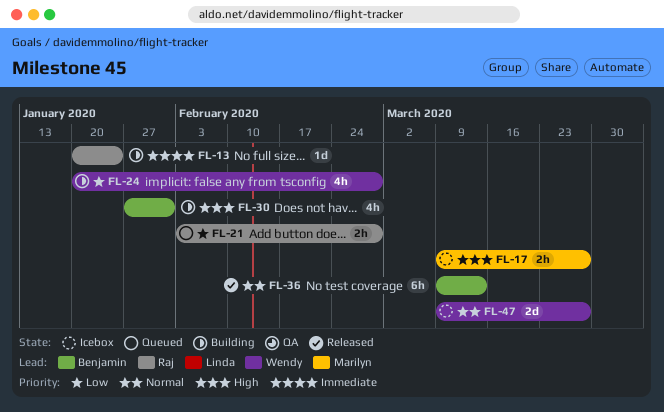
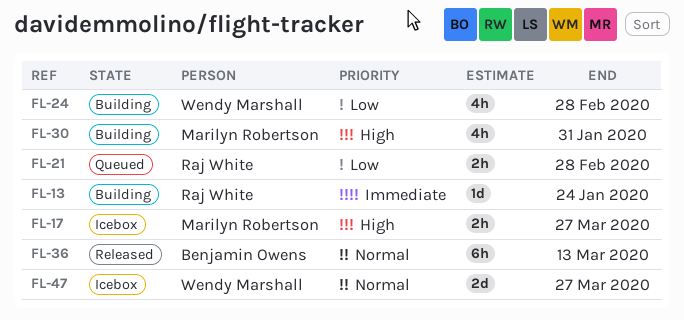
FL-30, owner: Benjamin Owens -> Marilyn Robertson

